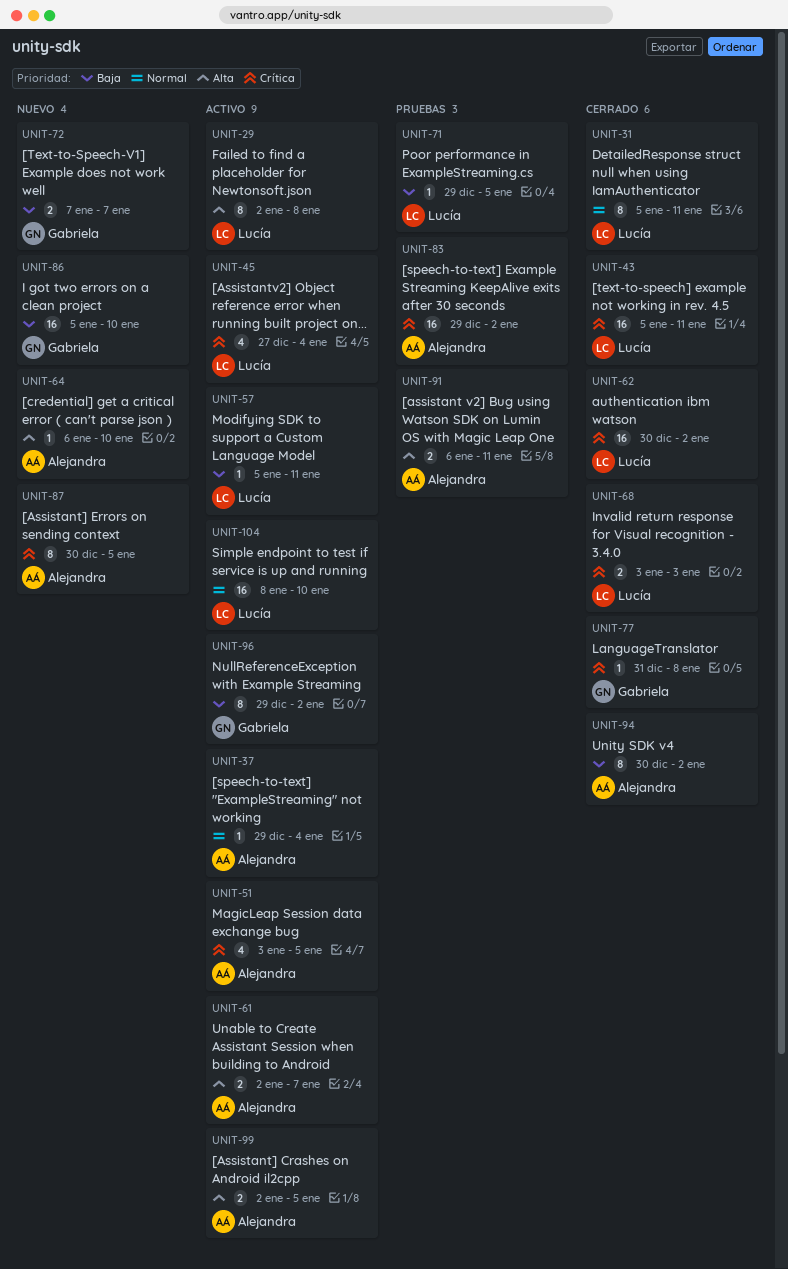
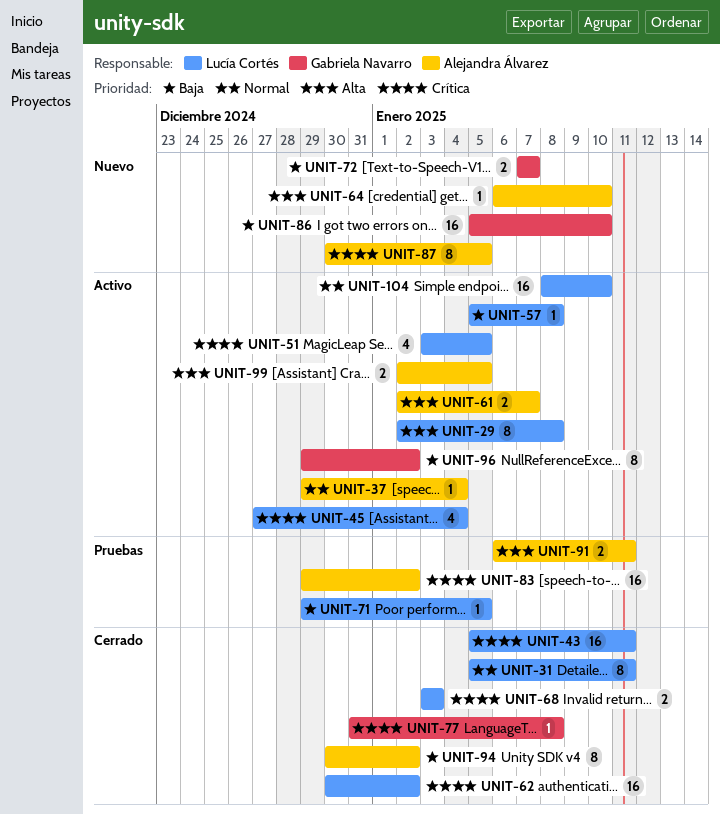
UNIT-51, owner: Alejandra Álvarez -> Lucía Cortés
UNIT-57, due: Jan 11 -> Jan 8

